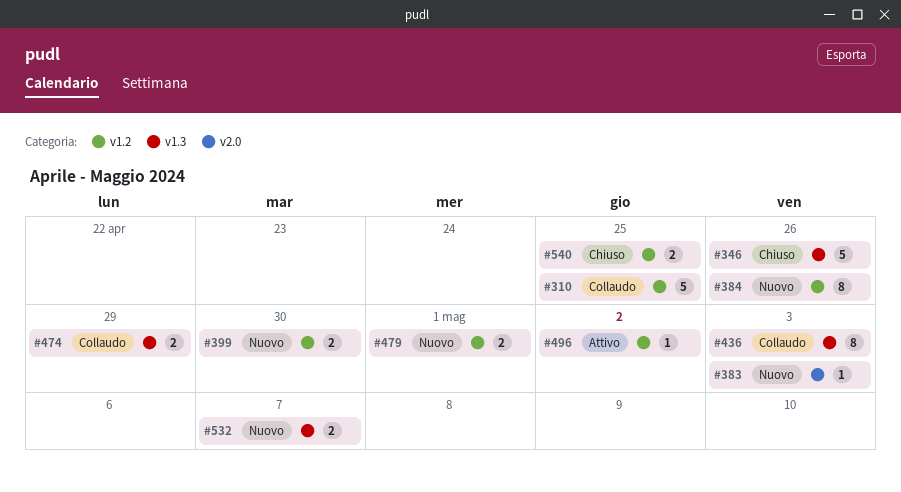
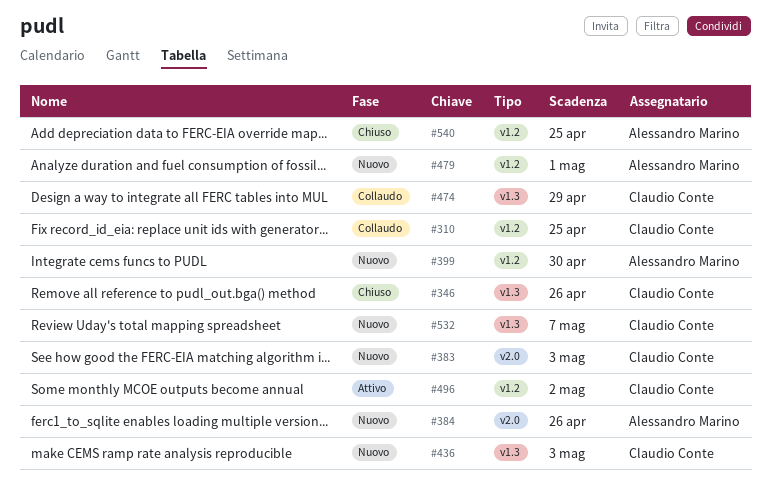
#384, label: v1.2 -> v2.0
#436, status: Collaudo -> Nuovo

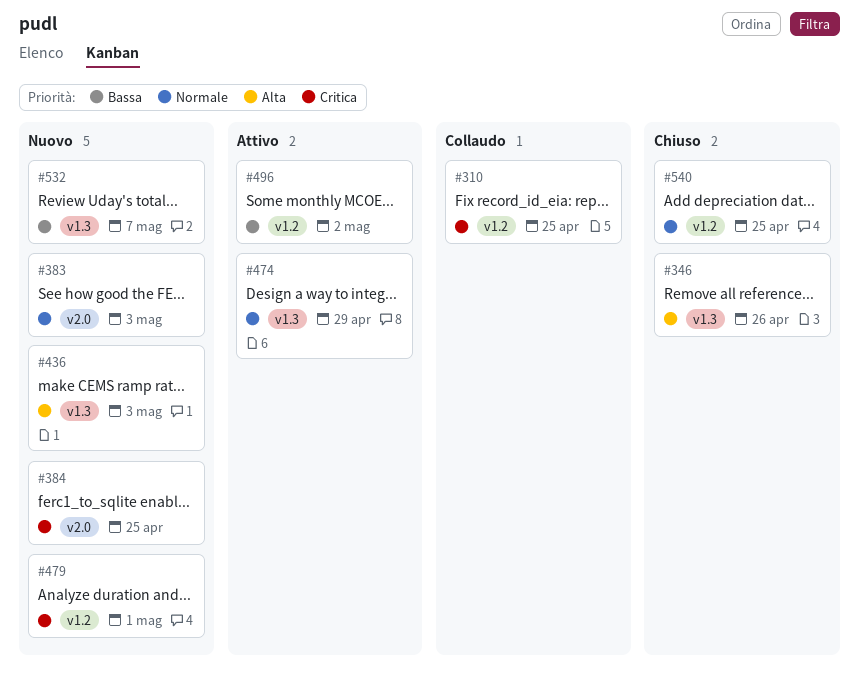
#384, due: Apr 26 -> Apr 25
#399: present -> none
#474, status: Collaudo -> Attivo

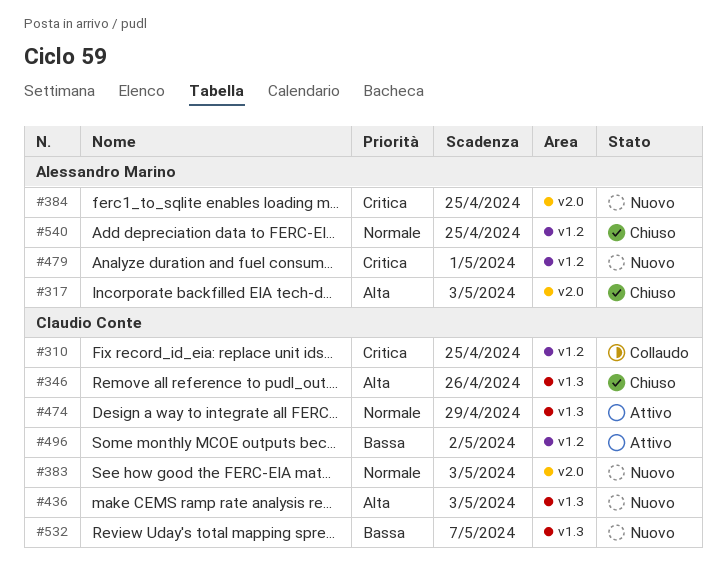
#317: none -> present

